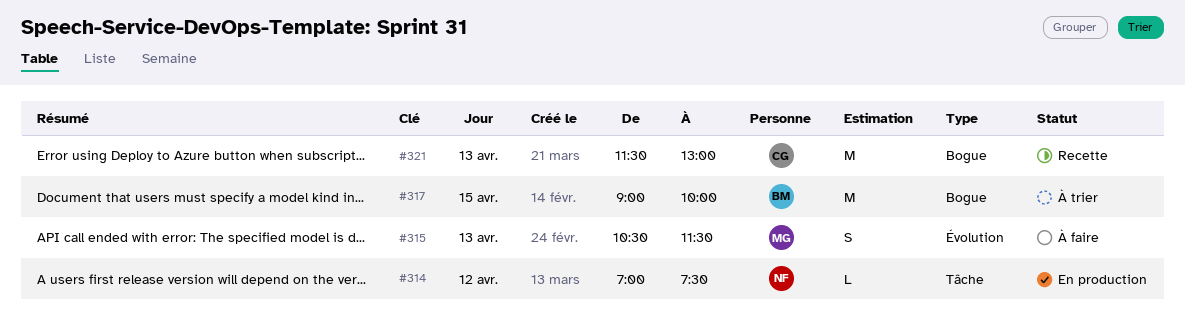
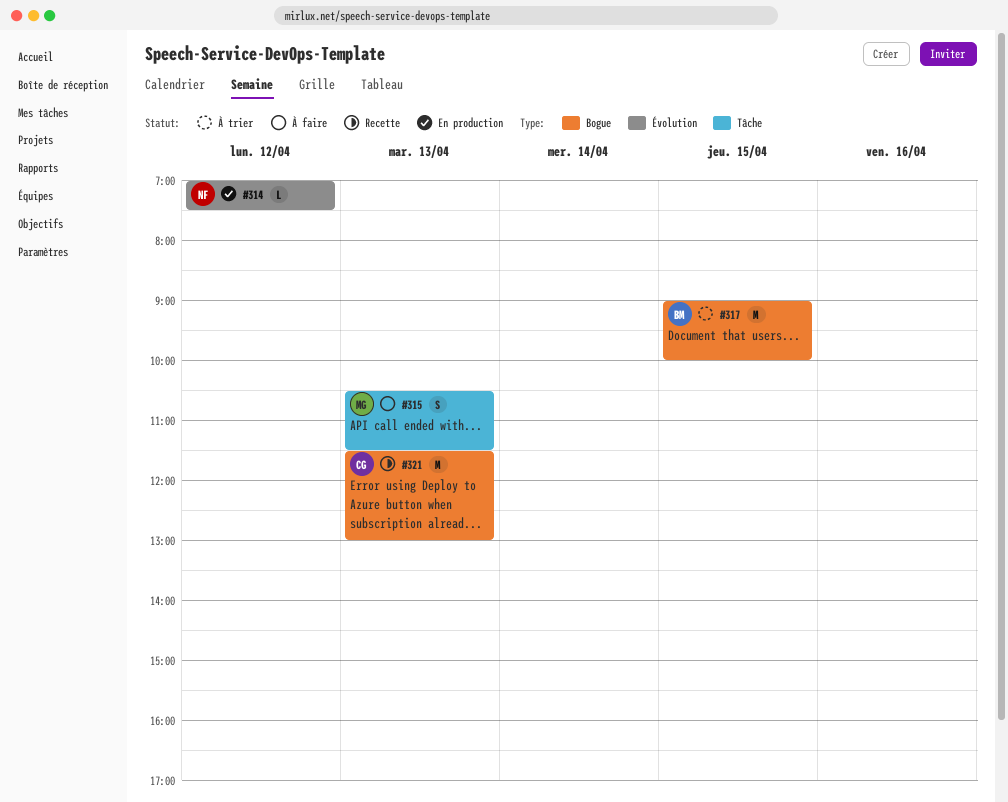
#314, label: Tâche -> Évolution
#315, label: Évolution -> Tâche

